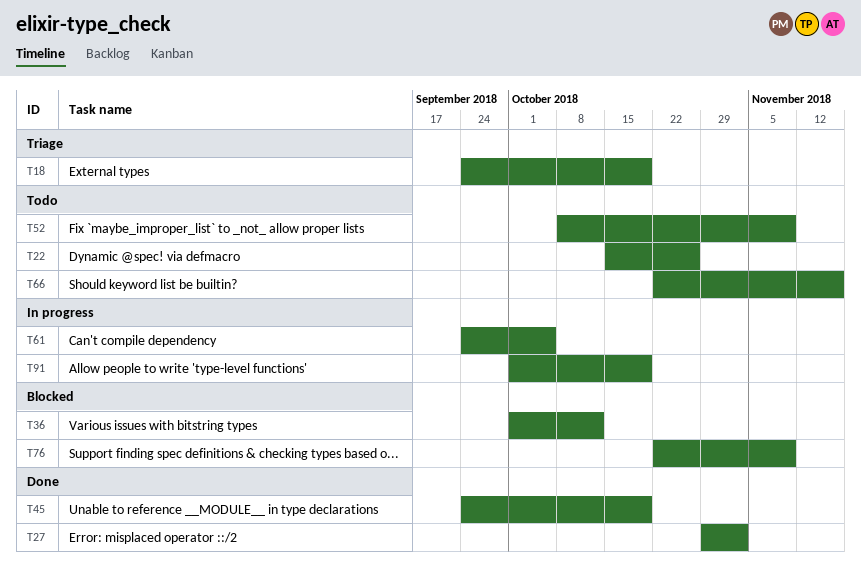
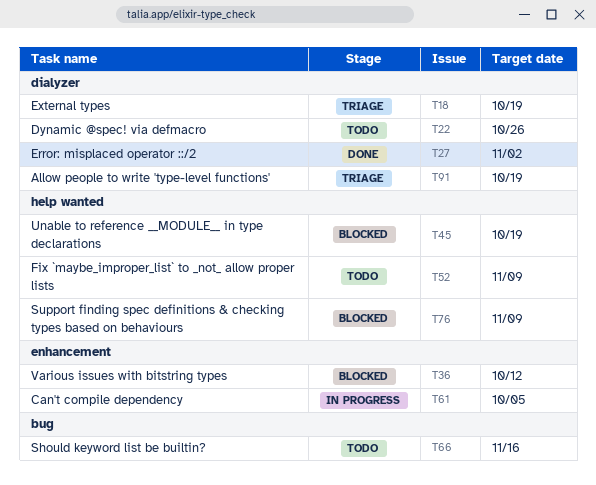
T45, status: Done -> Blocked
T91, status: In progress -> Triage

